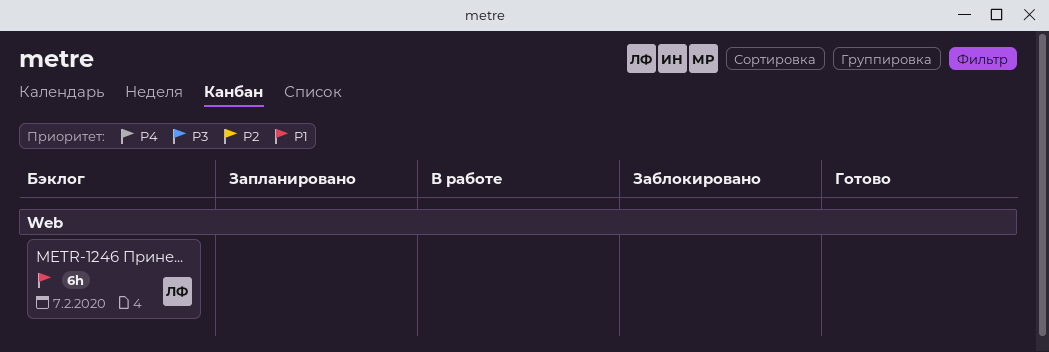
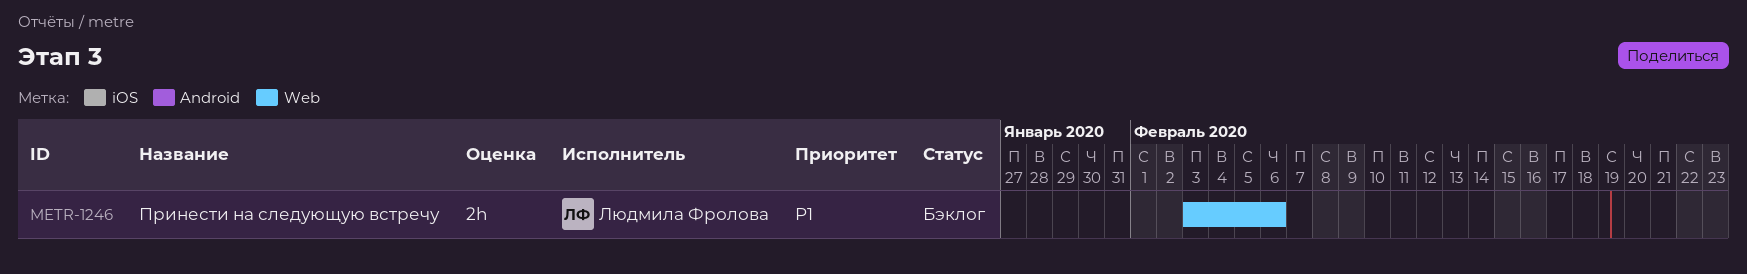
METR-1246, estimate: 6h -> 2h
METR-1246, due: Feb 7 -> Feb 6

